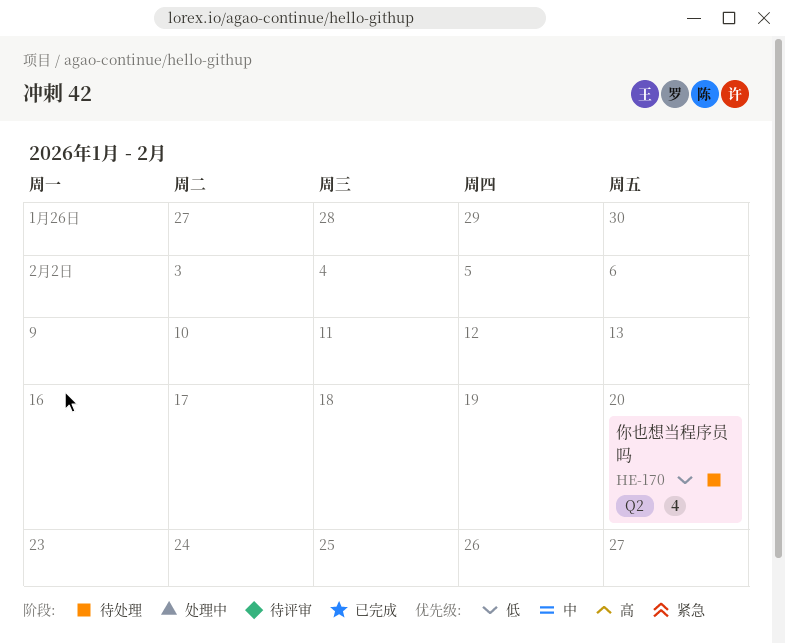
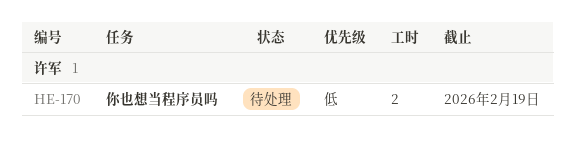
HE-170, estimate: 4 -> 2
HE-170, due: Feb 20 -> Feb 19

